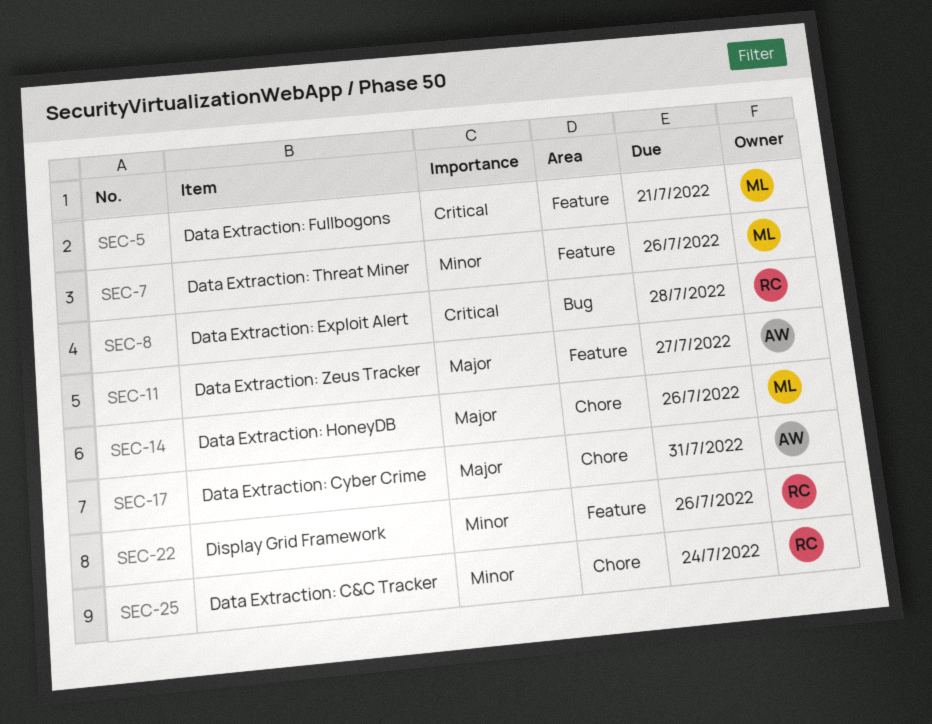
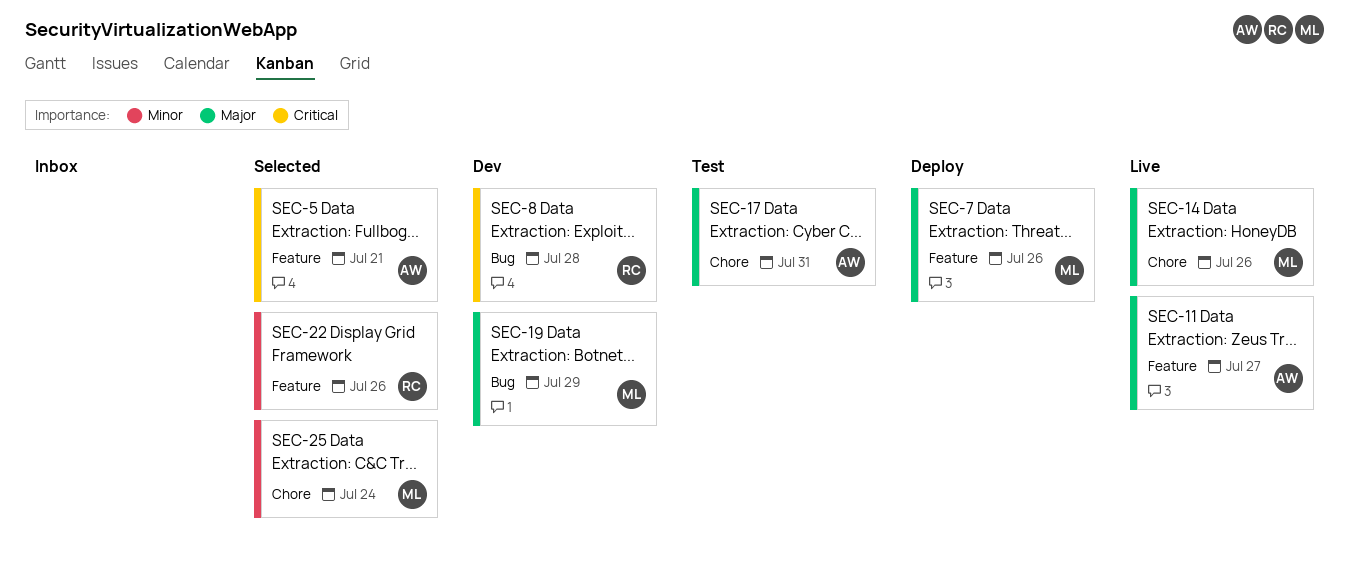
SEC-5, owner: ML -> AW
SEC-7, priority: Minor -> Major
SEC-19: none -> present
SEC-25, owner: RC -> ML

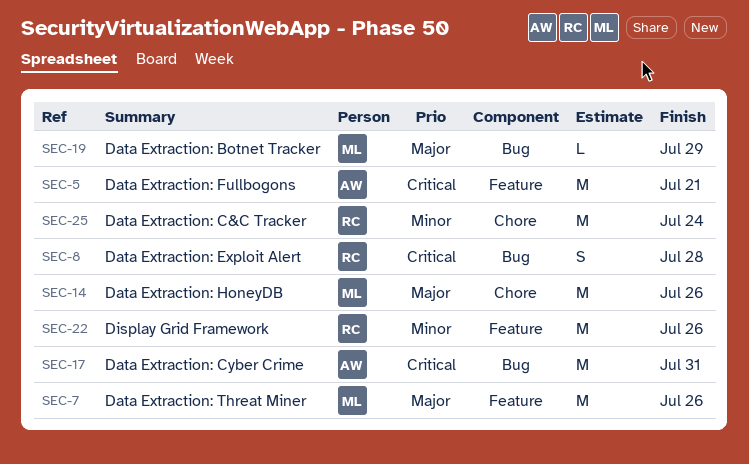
SEC-11: present -> none
SEC-17, priority: Major -> Critical
SEC-17, label: Chore -> Bug
SEC-25, owner: ML -> RC

